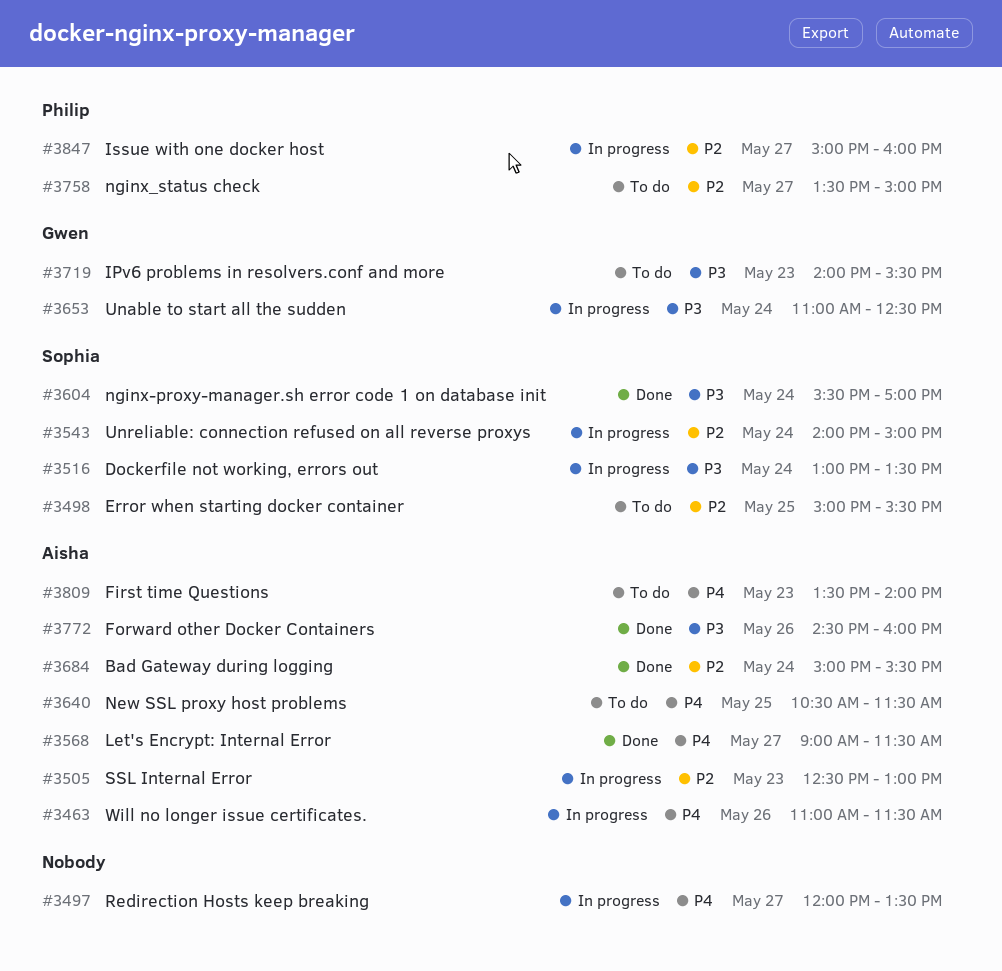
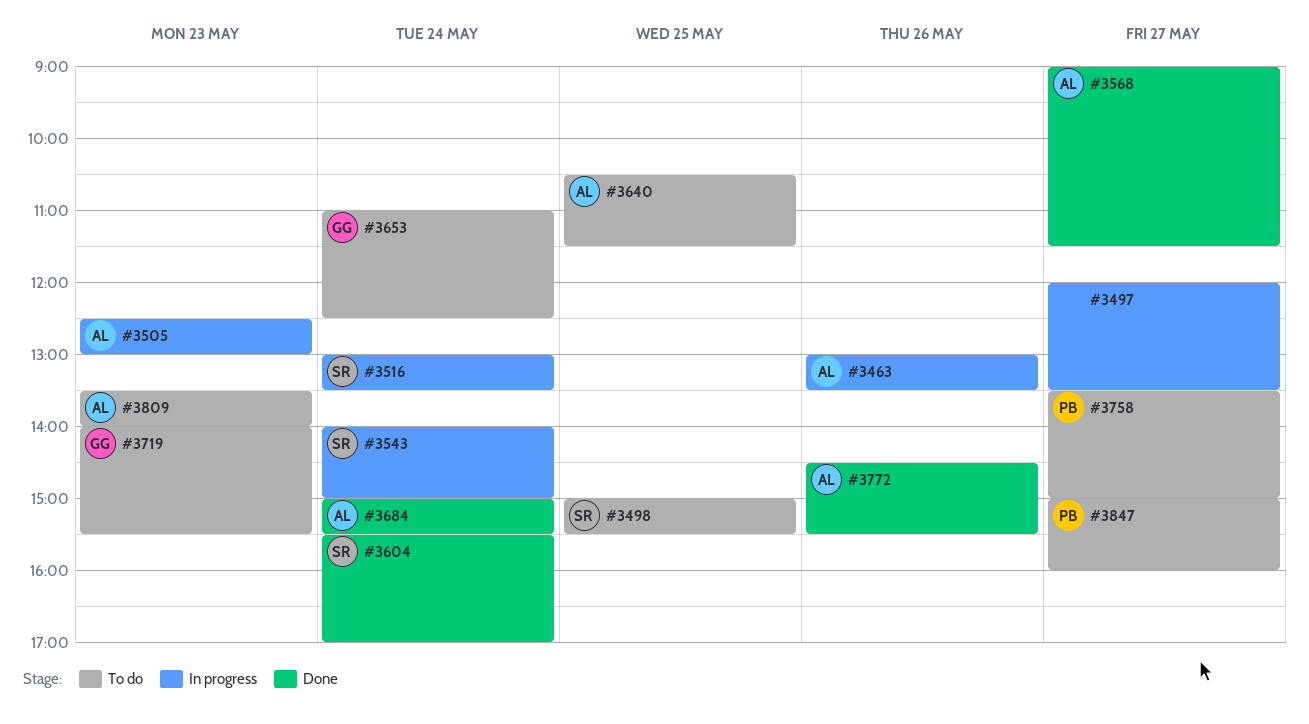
#3463, begins: 11:00 -> 13:00
#3463, ends: 11:30 -> 13:30
#3653, status: In progress -> To do
#3772, ends: 16:00 -> 15:30
#3847, status: In progress -> To do

